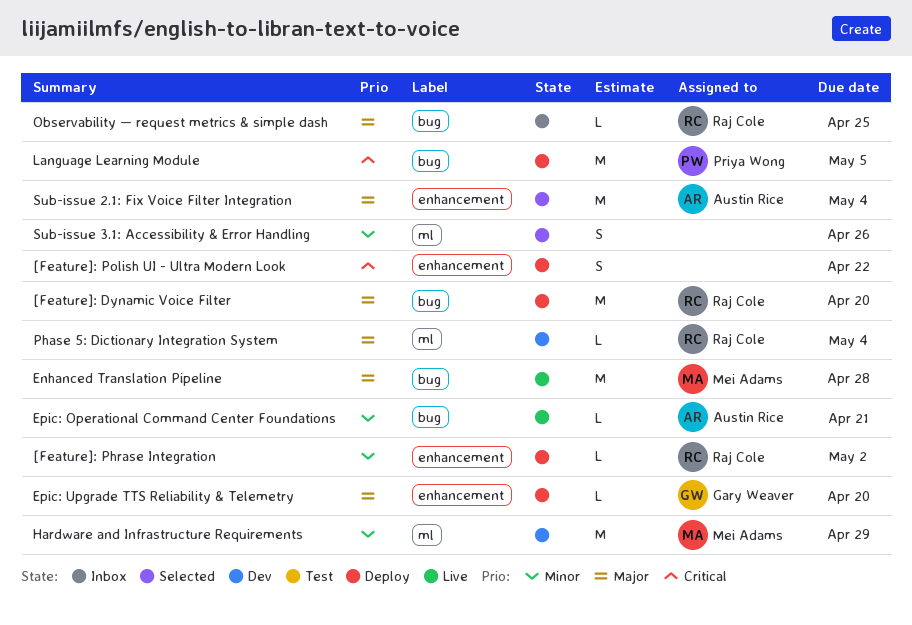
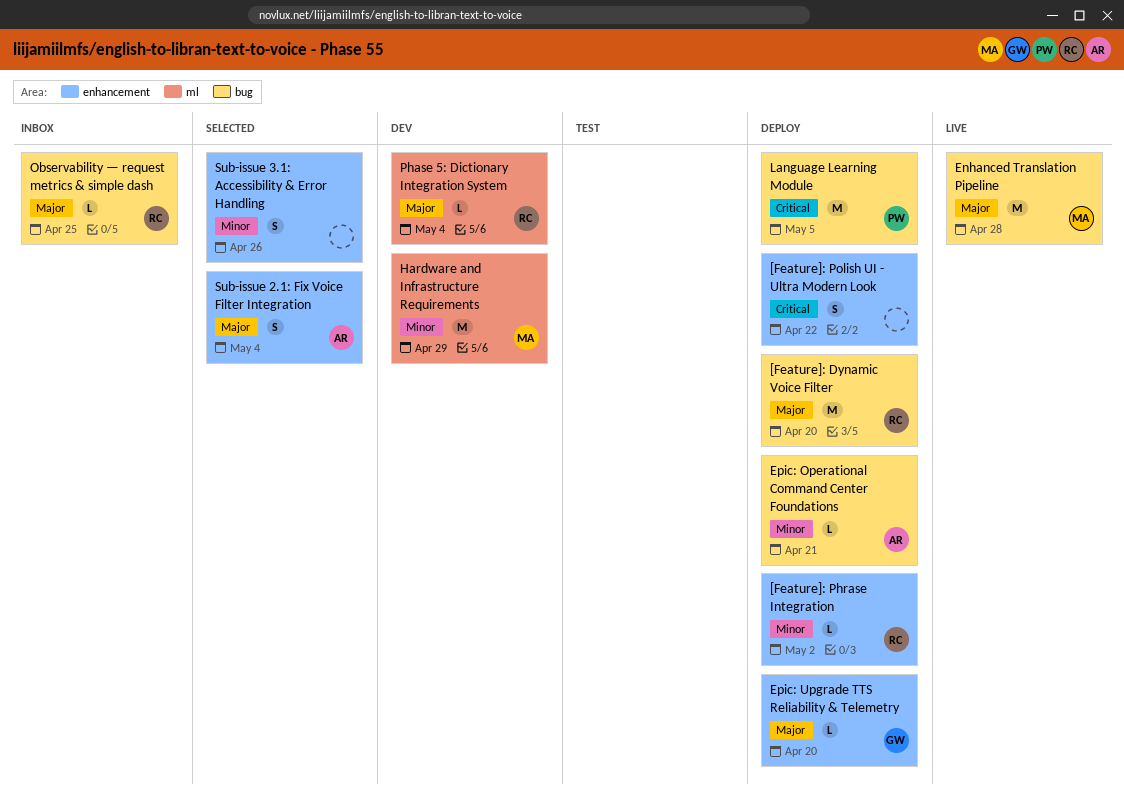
Epic: Operational Command Center Foundations, status: Live -> Deploy
Sub-issue 2.1: Fix Voice Filter Integration, estimate: M -> S
Sub-issue 3.1: Accessibility & Error Handling, label: ml -> enhancement

